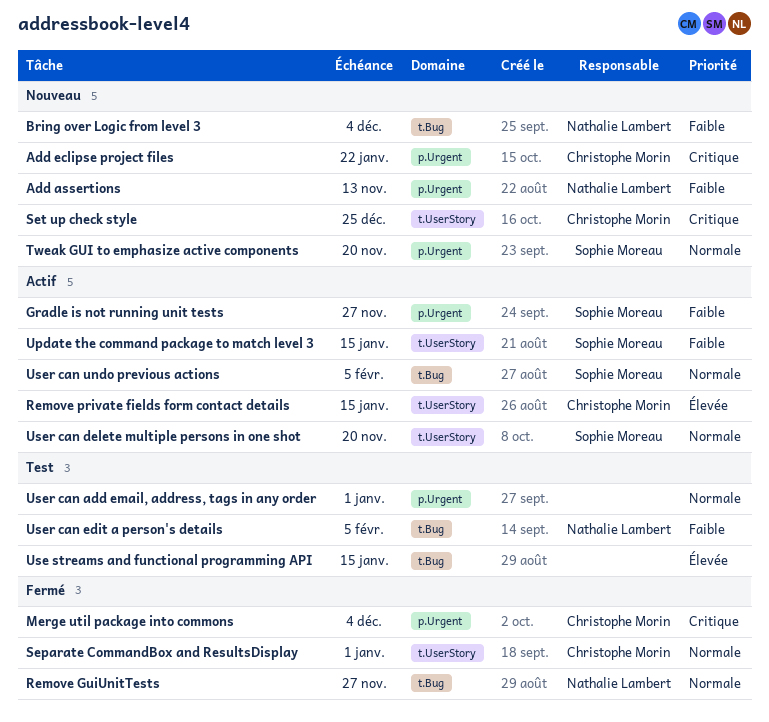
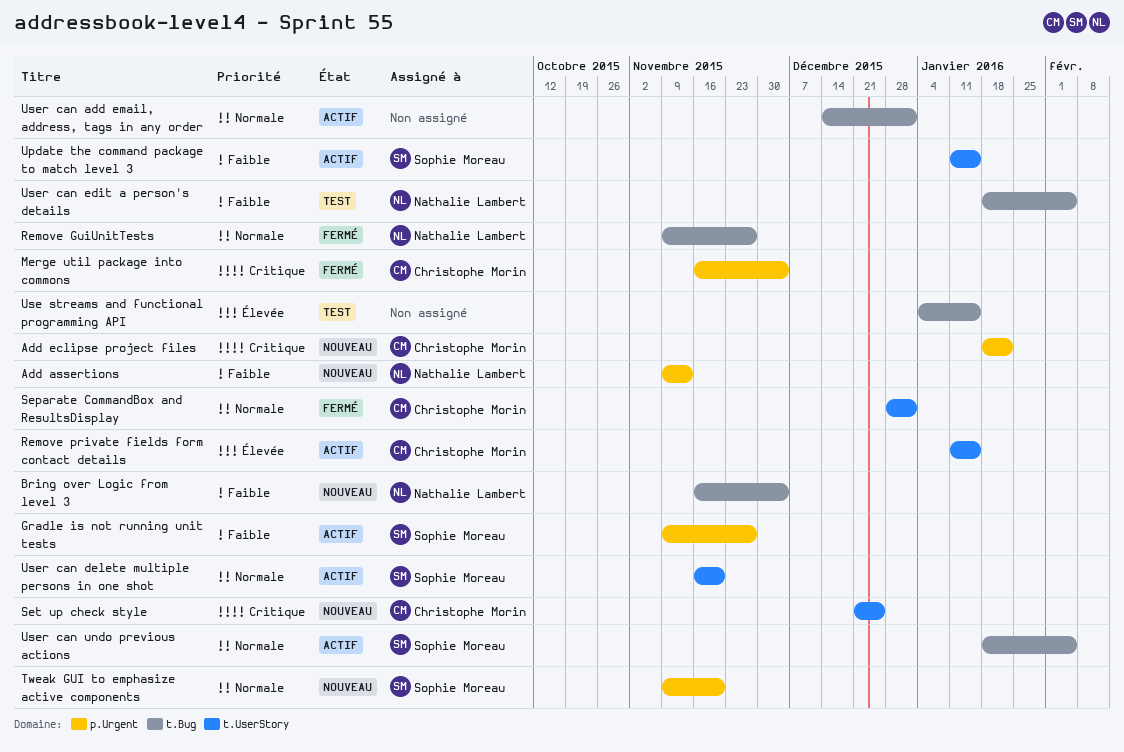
User can add email, address, tags in any order, status: Test -> Actif
User can add email, address, tags in any order, label: p.Urgent -> t.Bug

